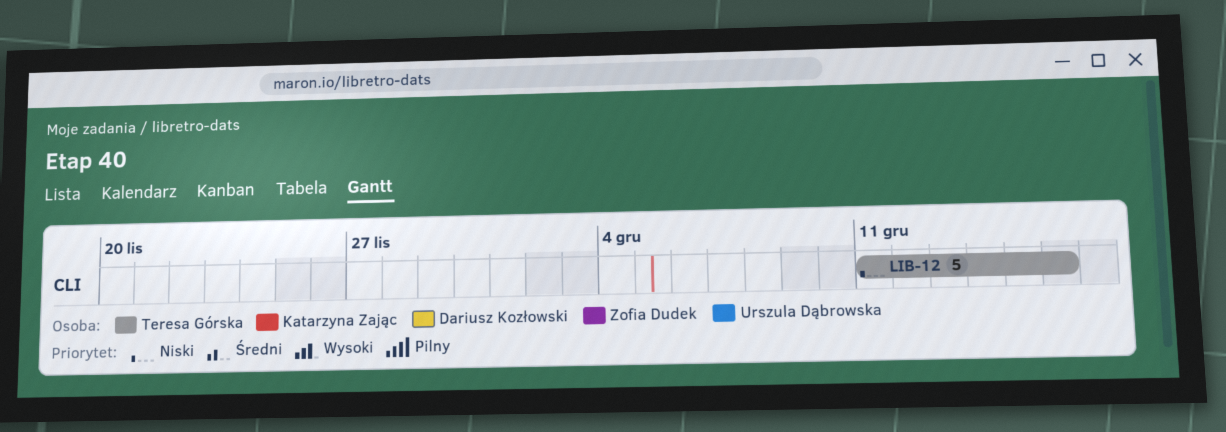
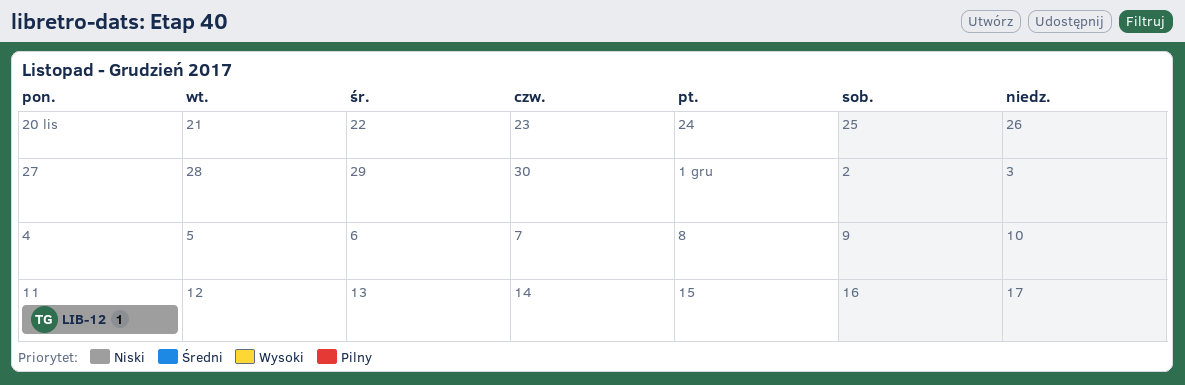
LIB-12, estimate: 5 -> 1
LIB-12, due: Dec 16 -> Dec 11

